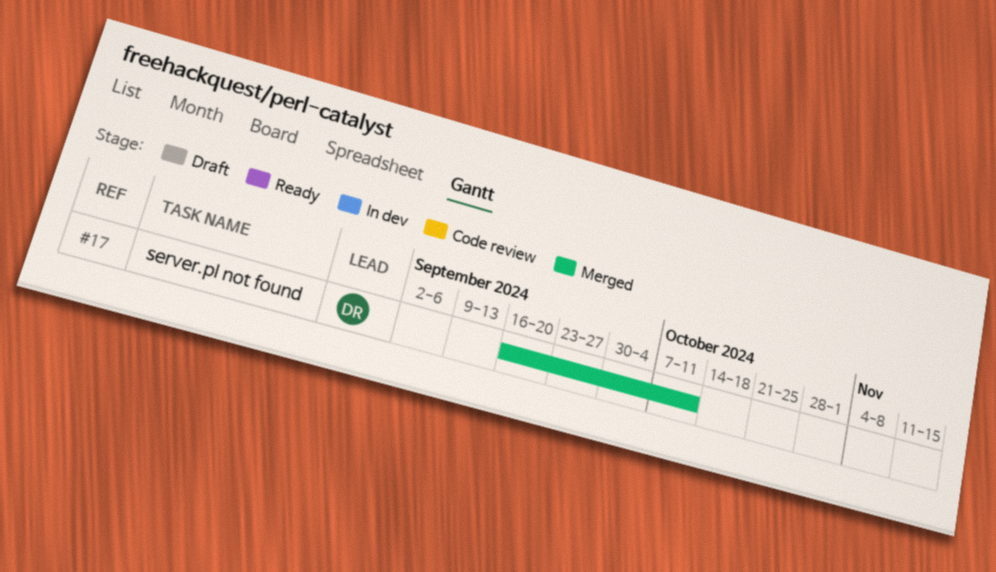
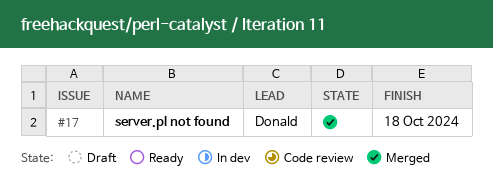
#17, due: Oct 11 -> Oct 18

